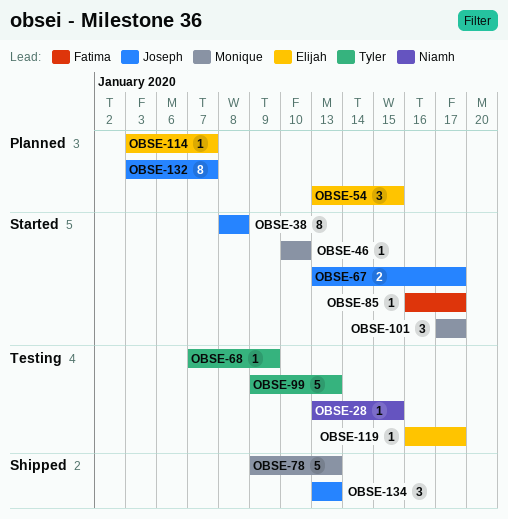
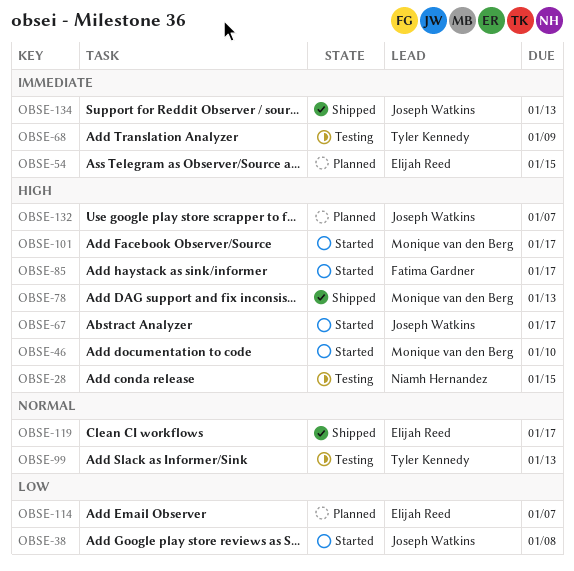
OBSE-119, status: Testing -> Shipped

